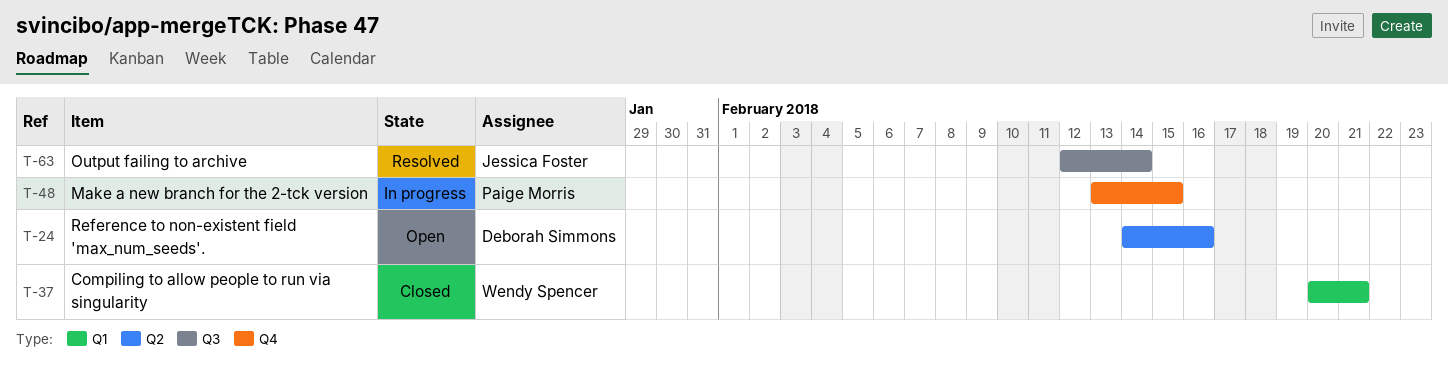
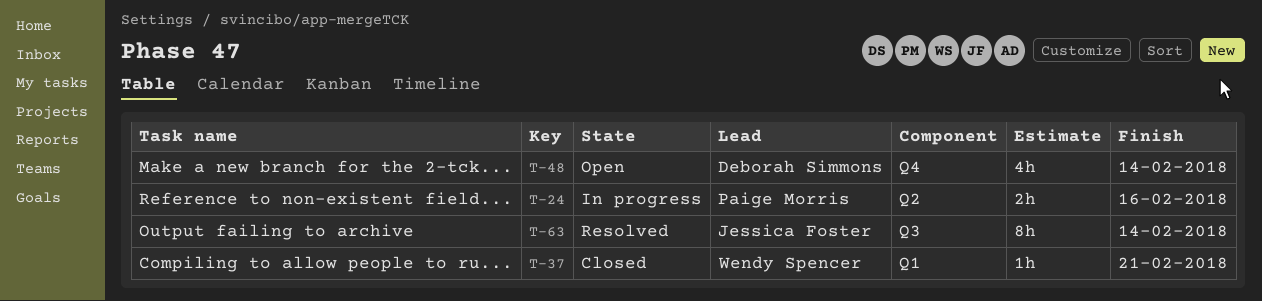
T-24, status: Open -> In progress
T-24, owner: Deborah Simmons -> Paige Morris
T-48, status: In progress -> Open
T-48, owner: Paige Morris -> Deborah Simmons
T-48, due: Feb 15 -> Feb 14

